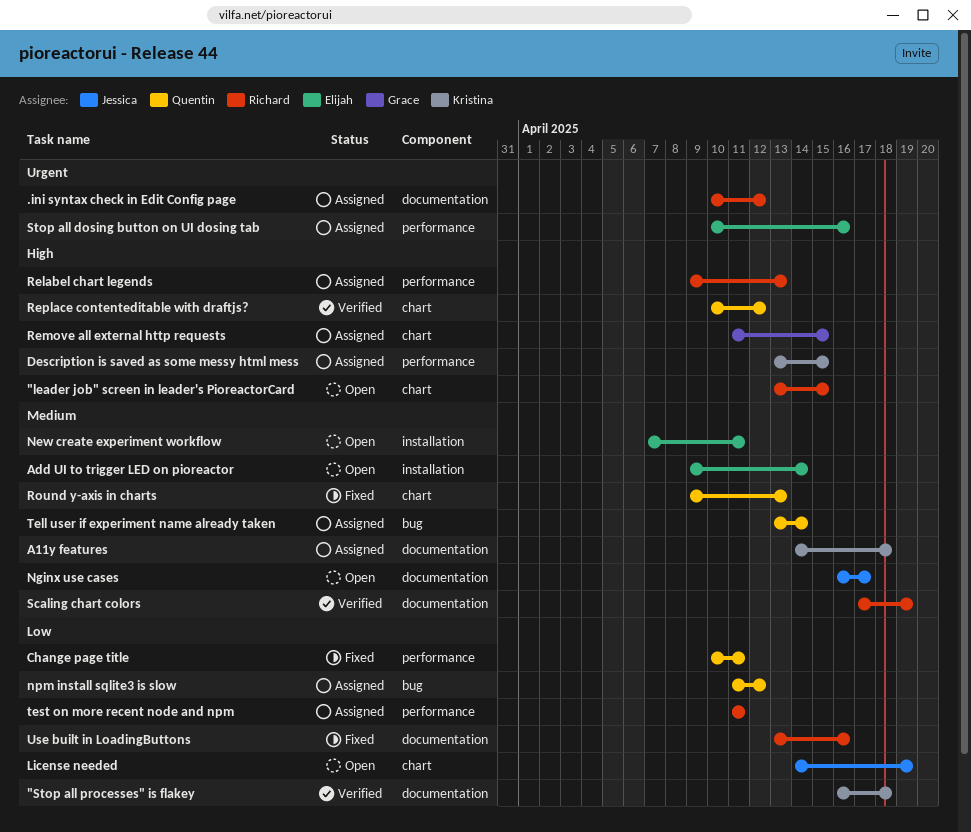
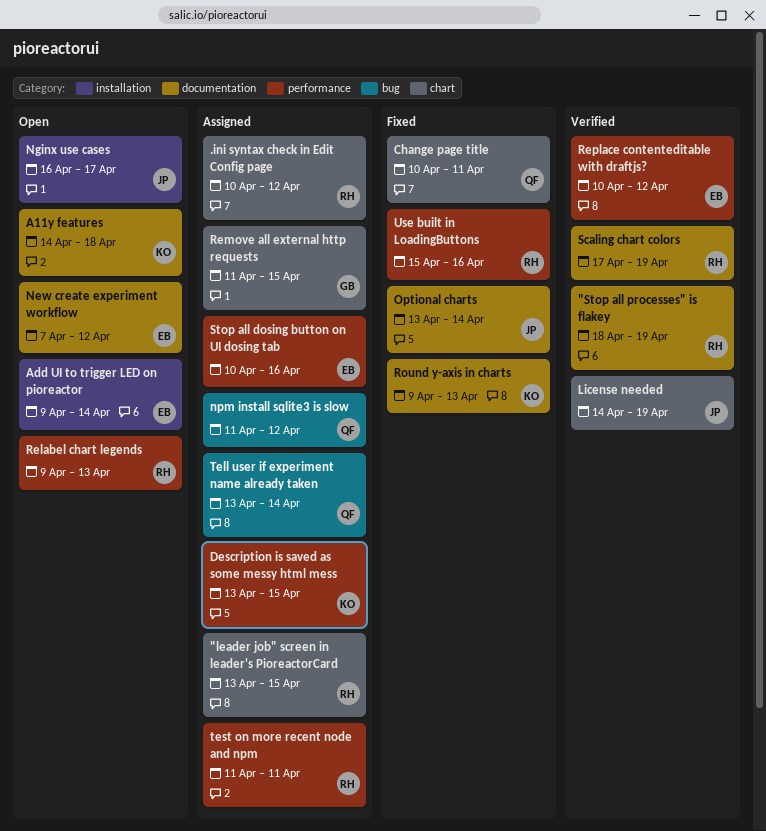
"leader job" screen in leader's PioreactorCard, status: Open -> Assigned
"Stop all processes" is flakey, owner: Kristina -> Richard
"Stop all processes" is flakey, start: Apr 16 -> Apr 18
"Stop all processes" is flakey, due: Apr 18 -> Apr 19
.ini syntax check in Edit Config page, label: documentation -> chart
A11y features, status: Assigned -> Open
Change page title, label: performance -> chart
License needed, status: Open -> Verified
New create experiment workflow, label: installation -> documentation
New create experiment workflow, due: Apr 11 -> Apr 12
Nginx use cases, label: documentation -> installation
Optional charts: none -> present
Relabel chart legends, status: Assigned -> Open
Replace contenteditable with draftjs?, owner: Quentin -> Elijah
Replace contenteditable with draftjs?, label: chart -> performance
Round y-axis in charts, owner: Quentin -> Kristina
Round y-axis in charts, label: chart -> documentation
Use built in LoadingButtons, label: documentation -> performance
Use built in LoadingButtons, start: Apr 13 -> Apr 15

